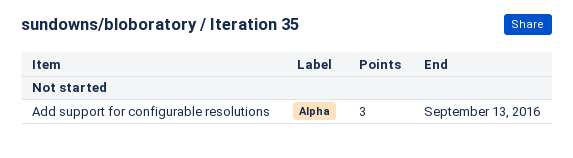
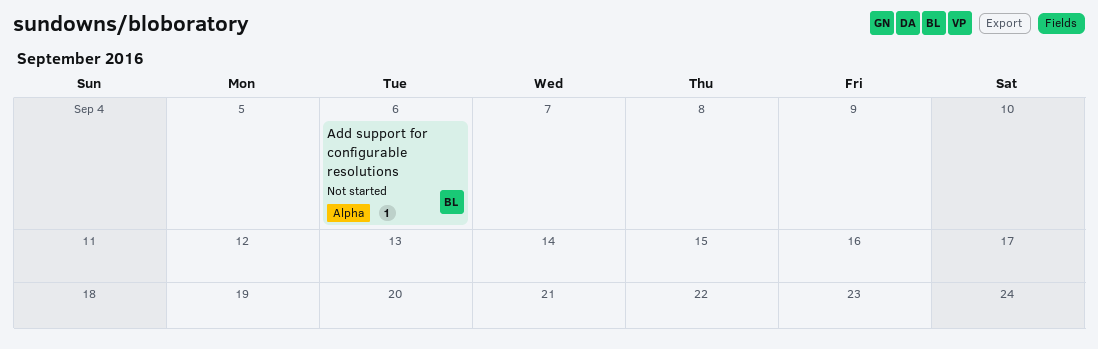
Add support for configurable resolutions, estimate: 3 -> 1
Add support for configurable resolutions, due: Sep 13 -> Sep 6

